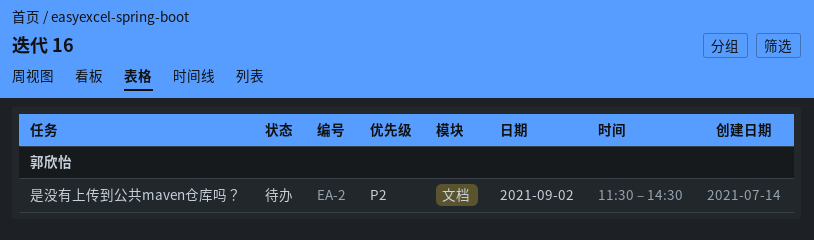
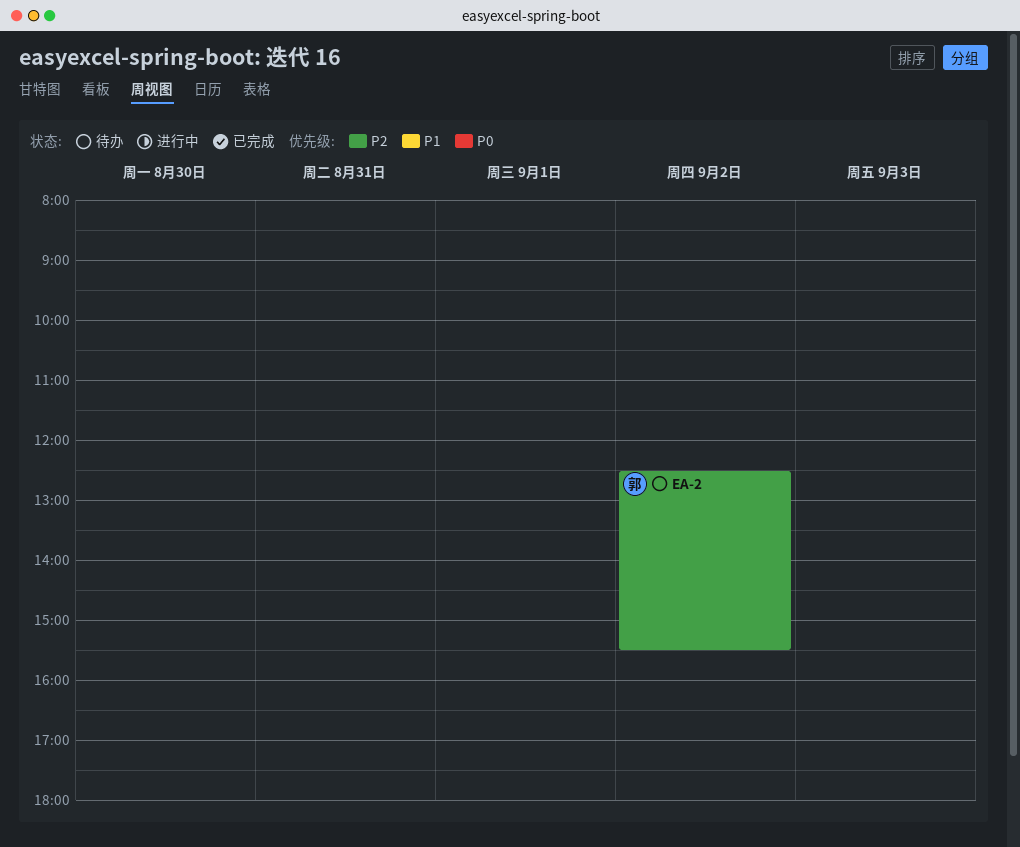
EA-2, begins: 11:30 -> 12:30
EA-2, ends: 14:30 -> 15:30

